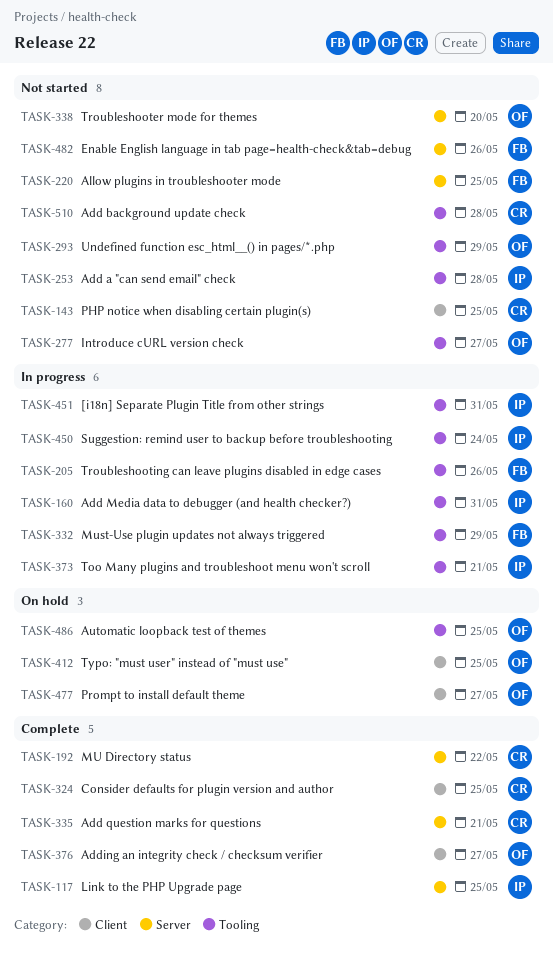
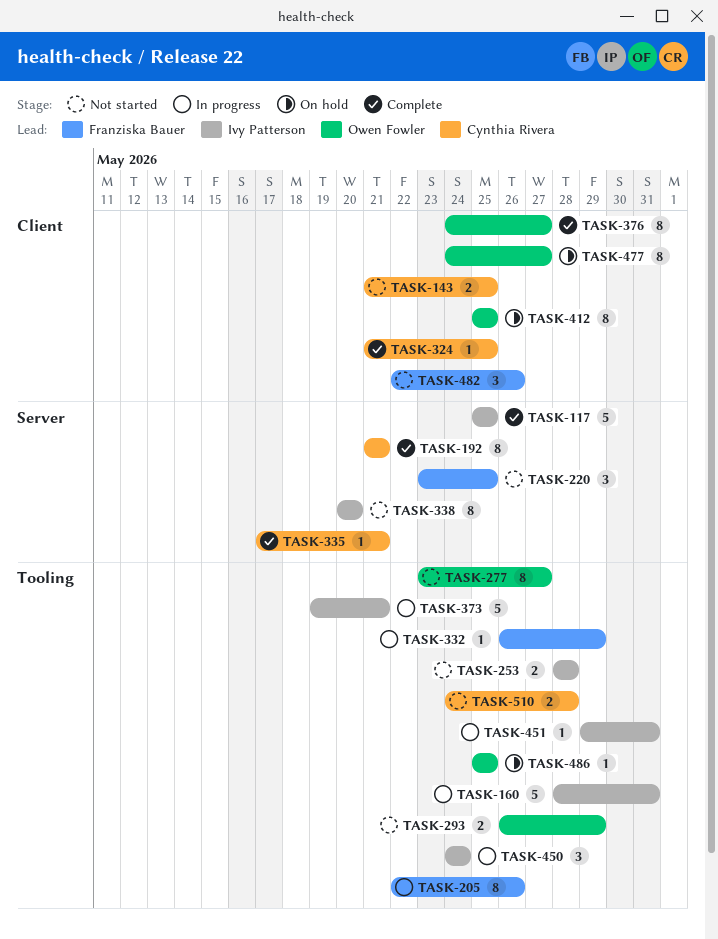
TASK-192, due: May 22 -> May 21
TASK-338, owner: Owen Fowler -> Ivy Patterson
TASK-482, label: Server -> Client

